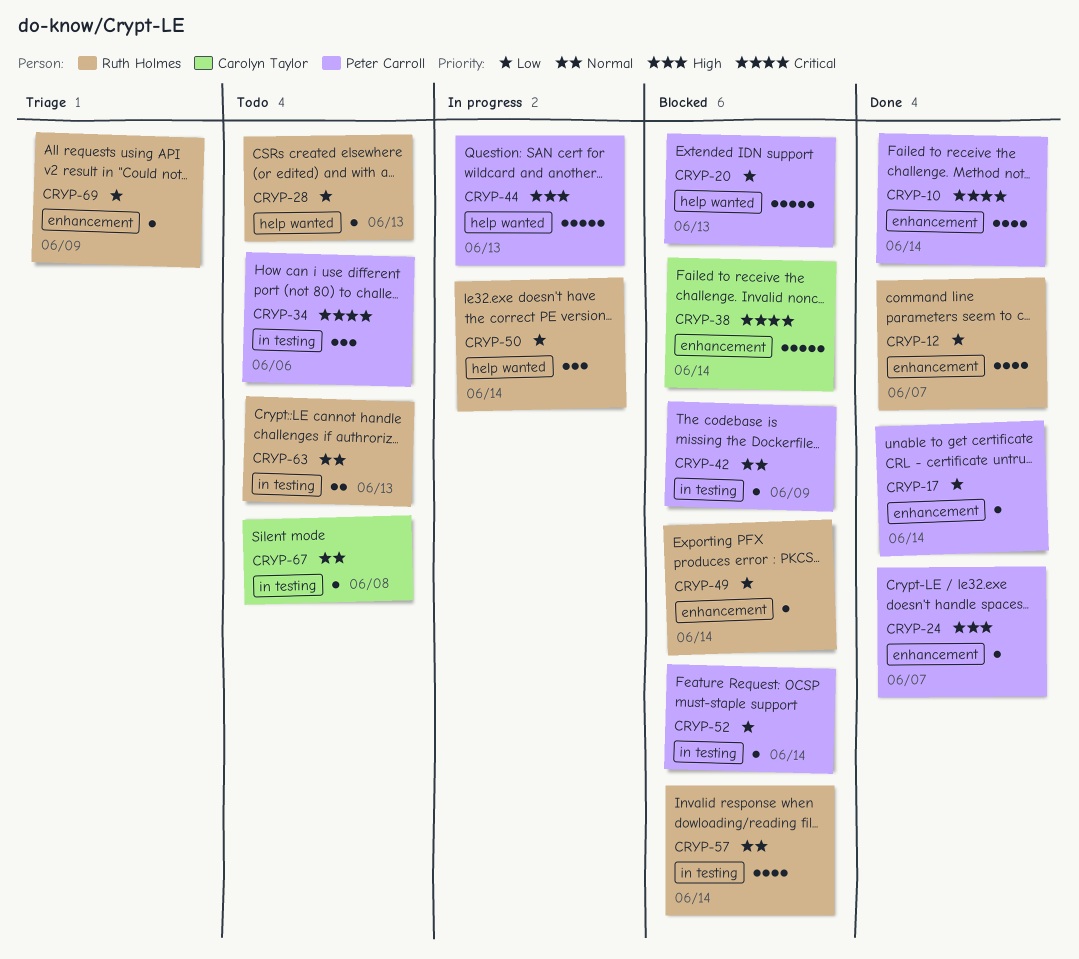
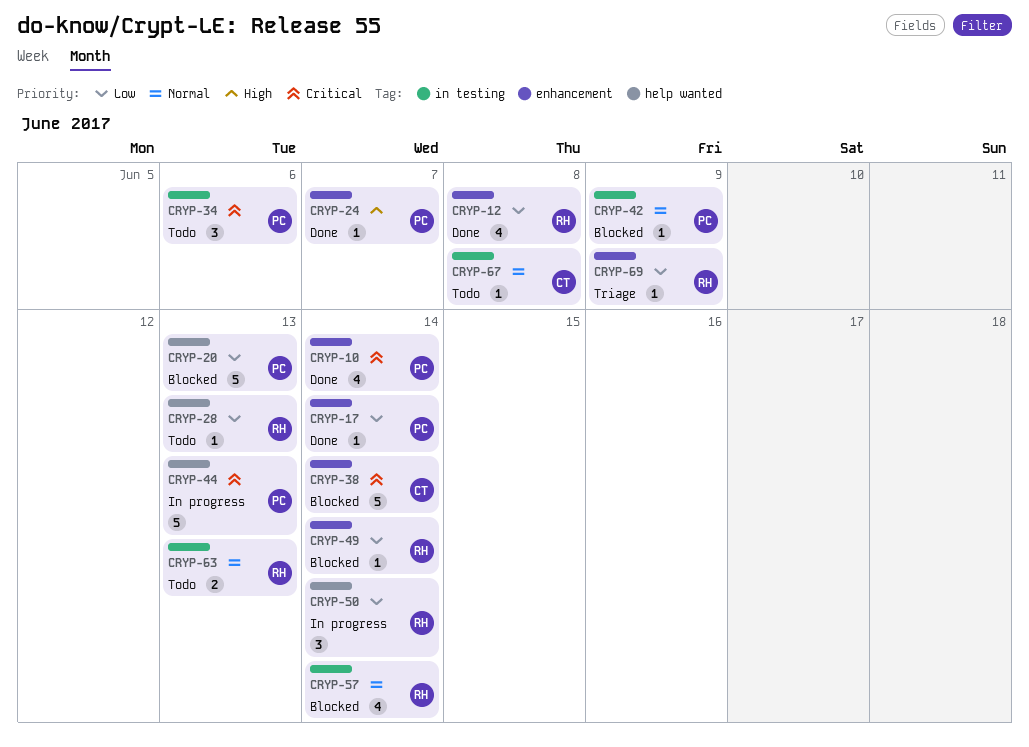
CRYP-12, due: Jun 7 -> Jun 8
CRYP-44, priority: High -> Critical
CRYP-52: present -> none

